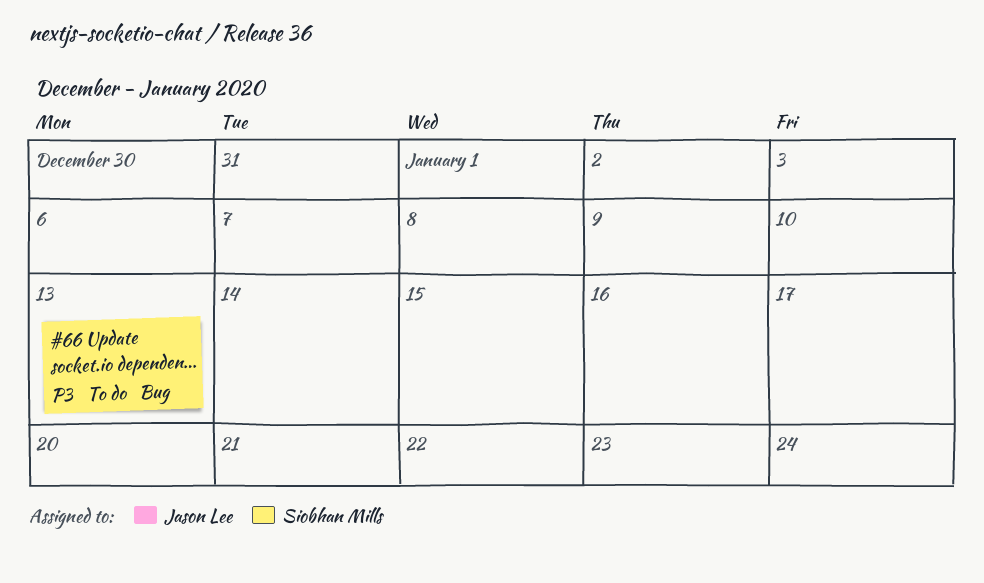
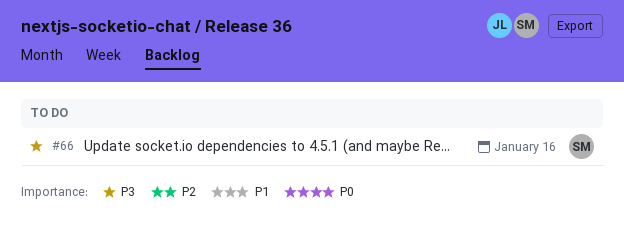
#66, due: Jan 13 -> Jan 16

